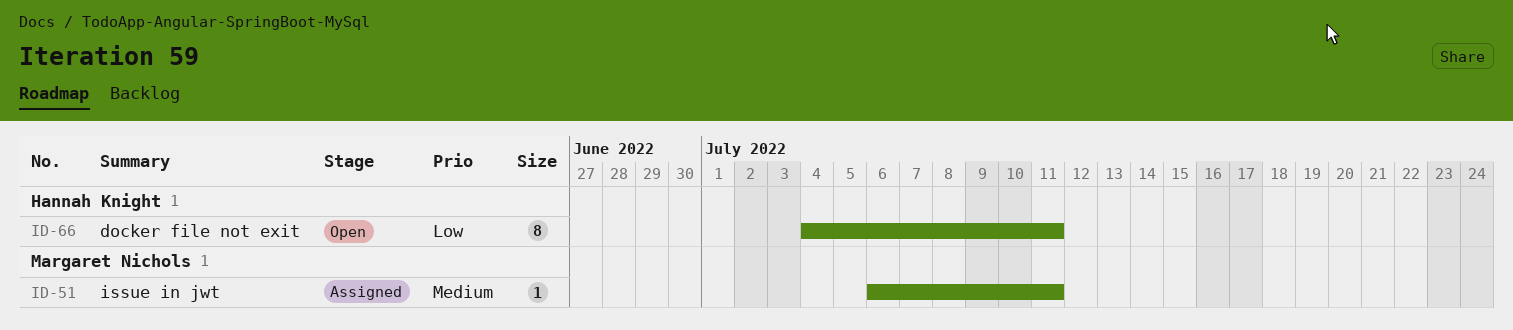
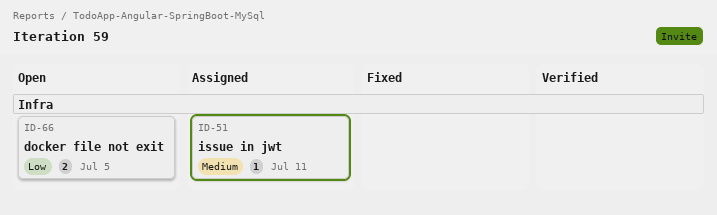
ID-66, estimate: 8 -> 2
ID-66, due: Jul 11 -> Jul 5

